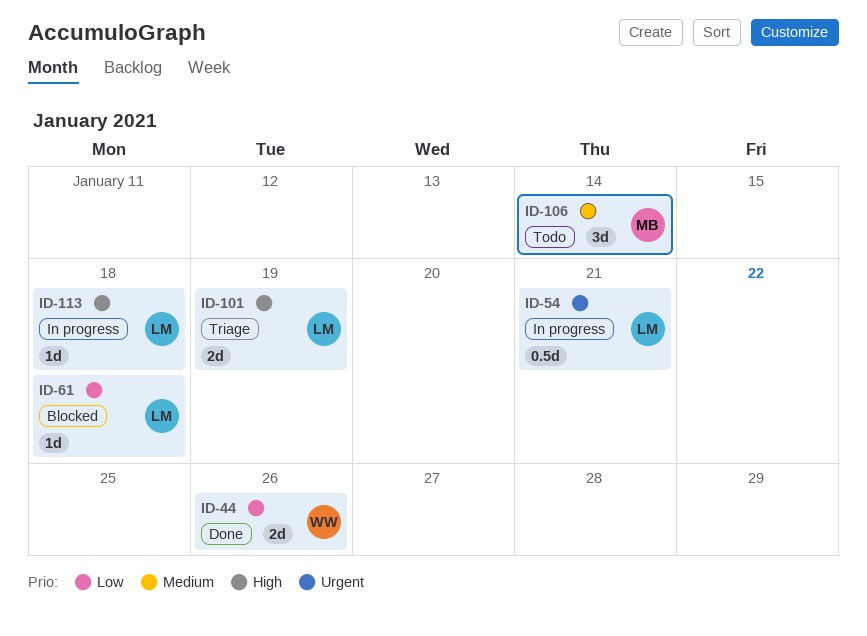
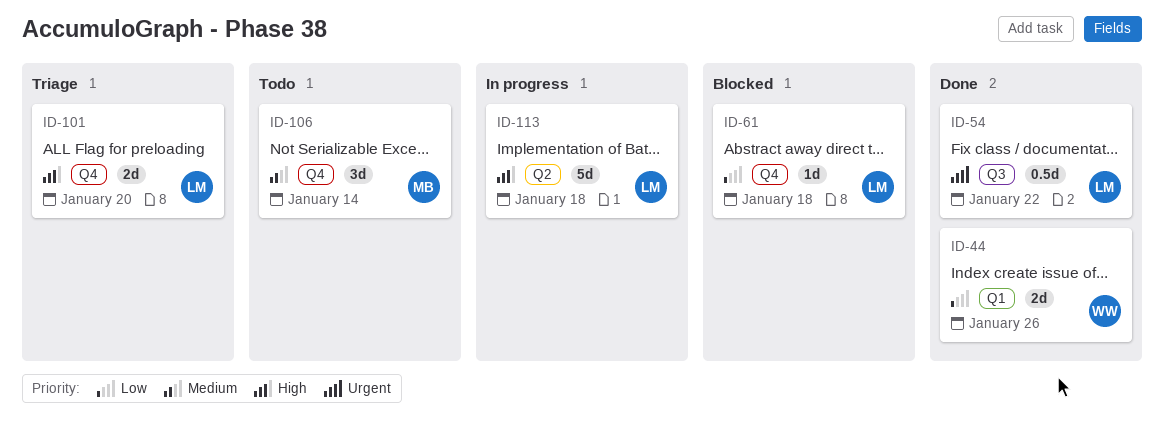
ID-54, status: In progress -> Done
ID-54, due: Jan 21 -> Jan 22
ID-101, due: Jan 19 -> Jan 20
ID-113, estimate: 1d -> 5d

